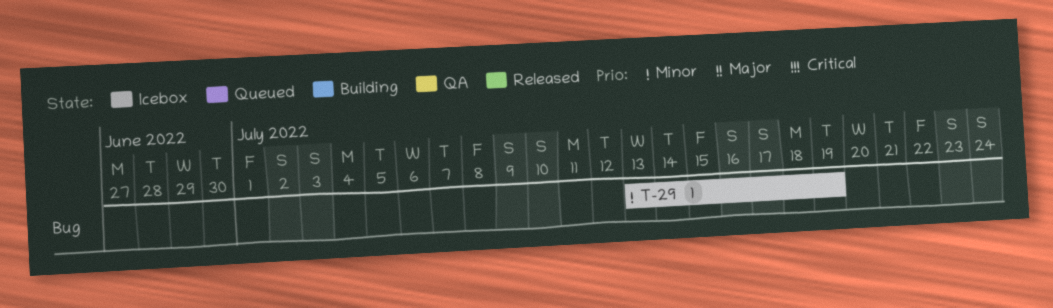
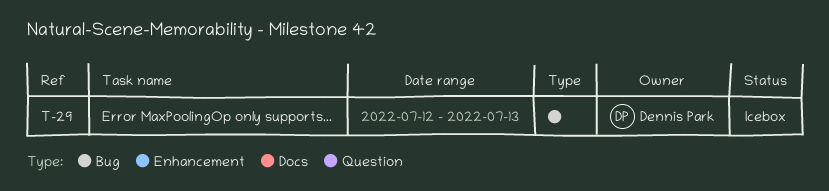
T-29, start: Jul 13 -> Jul 12
T-29, due: Jul 19 -> Jul 13

